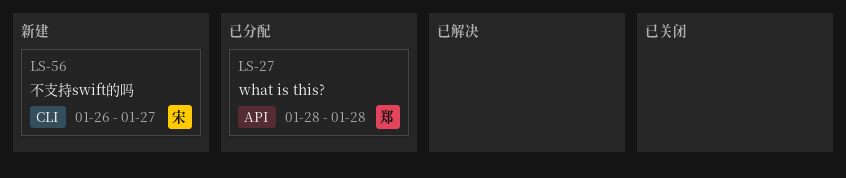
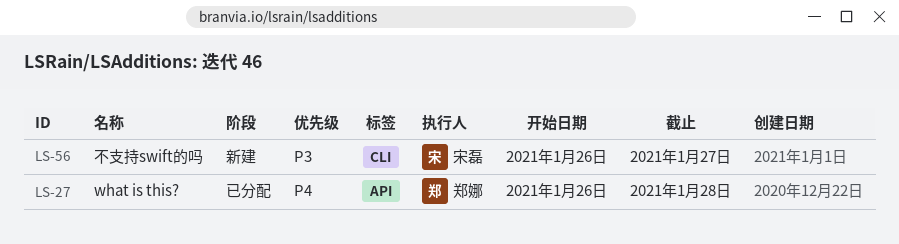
LS-27, start: Jan 28 -> Jan 26

